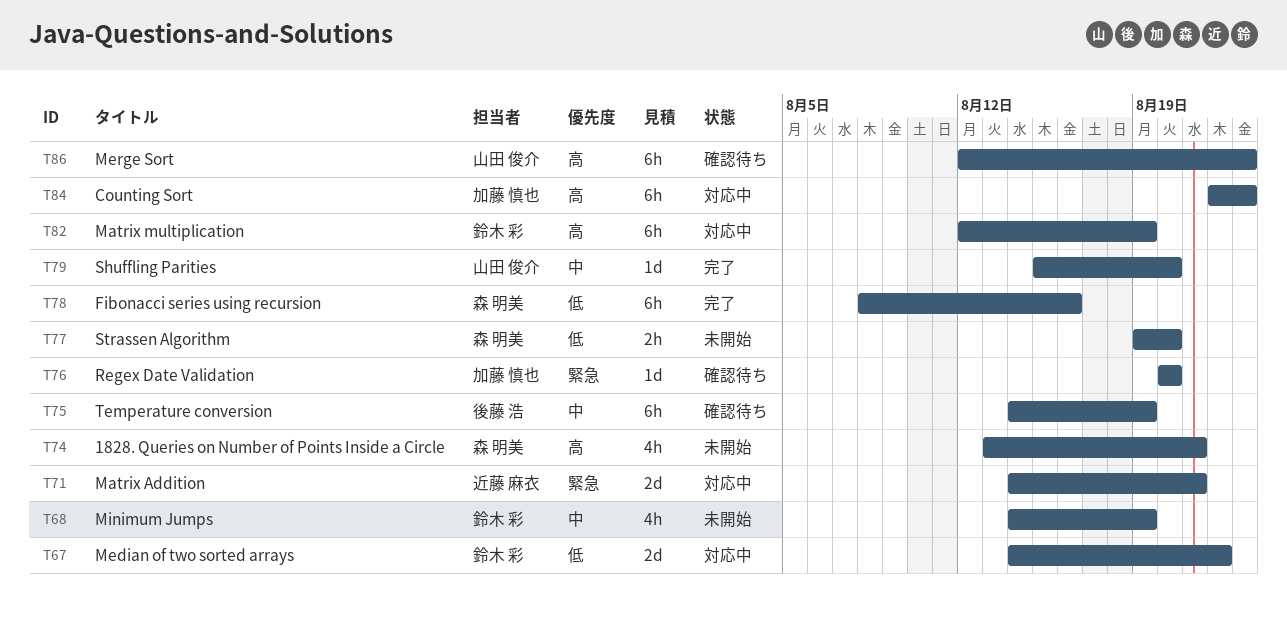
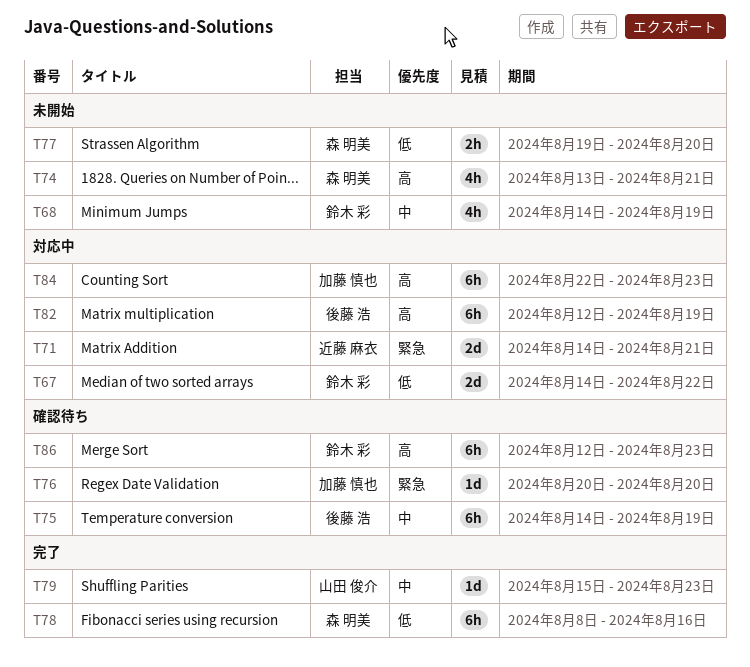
T79, due: Aug 20 -> Aug 23
T82, owner: 鈴木 彩 -> 後藤 浩
T86, owner: 山田 俊介 -> 鈴木 彩

